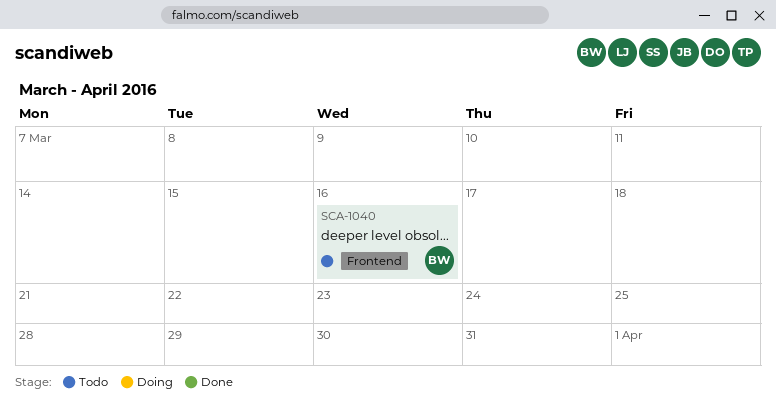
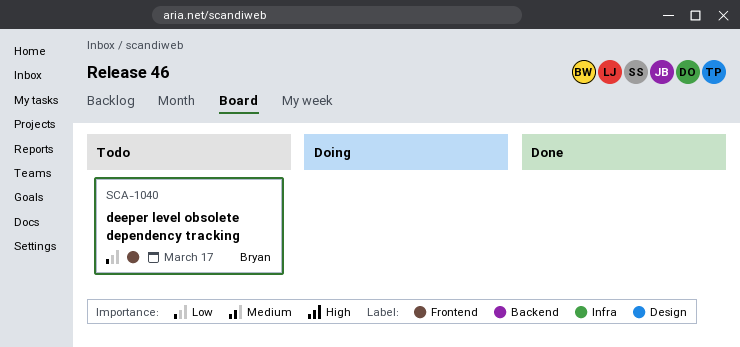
SCA-1040, due: Mar 16 -> Mar 17

